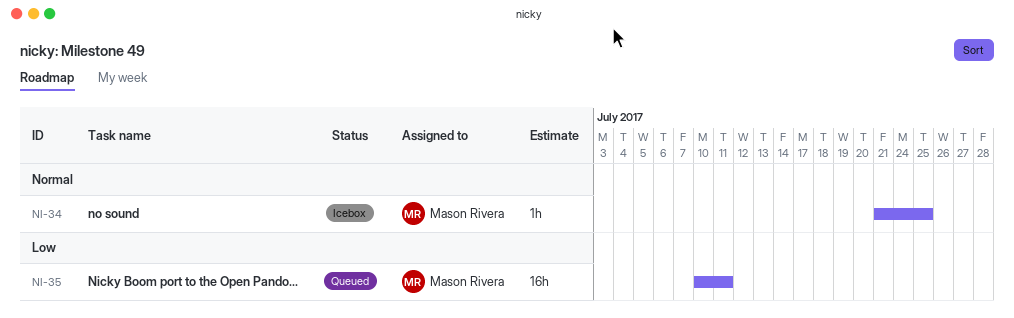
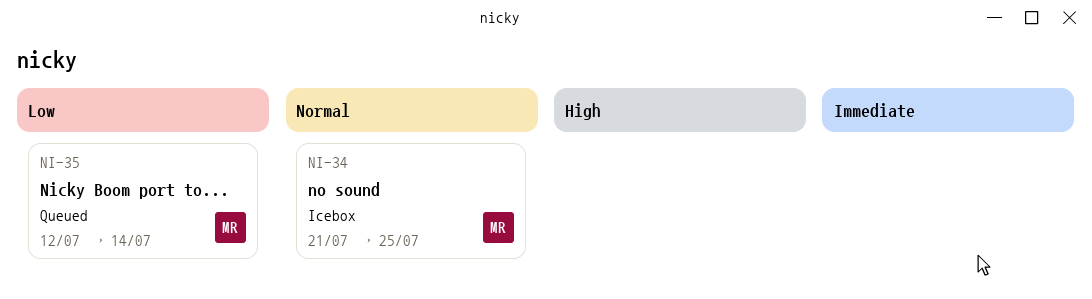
NI-35, start: Jul 10 -> Jul 12
NI-35, due: Jul 11 -> Jul 14

